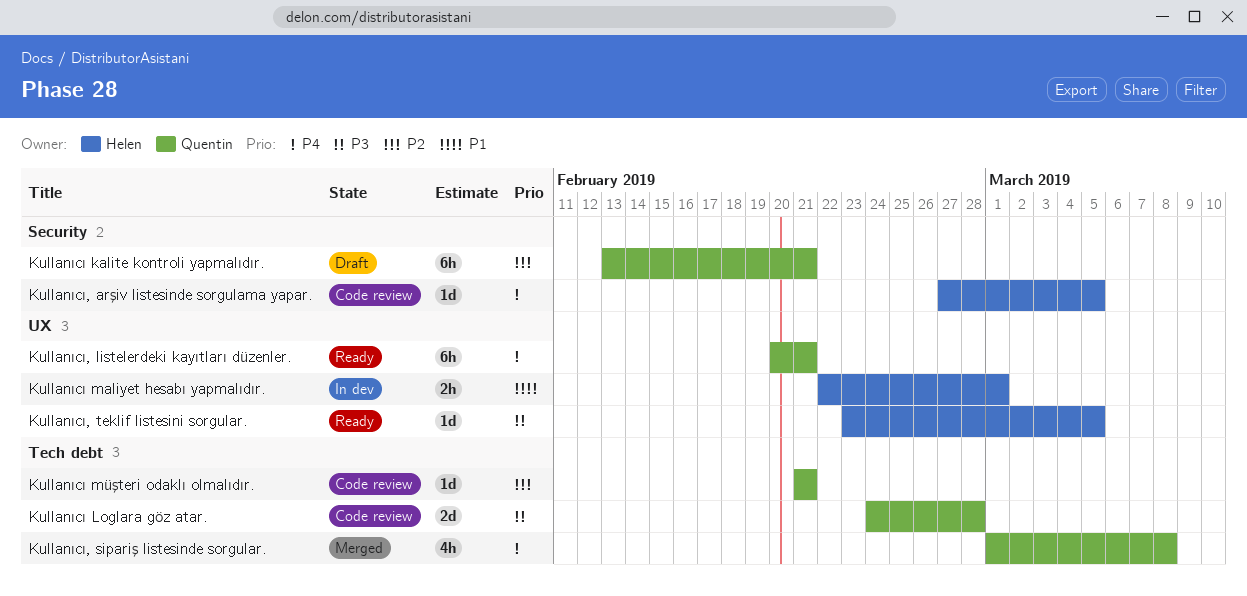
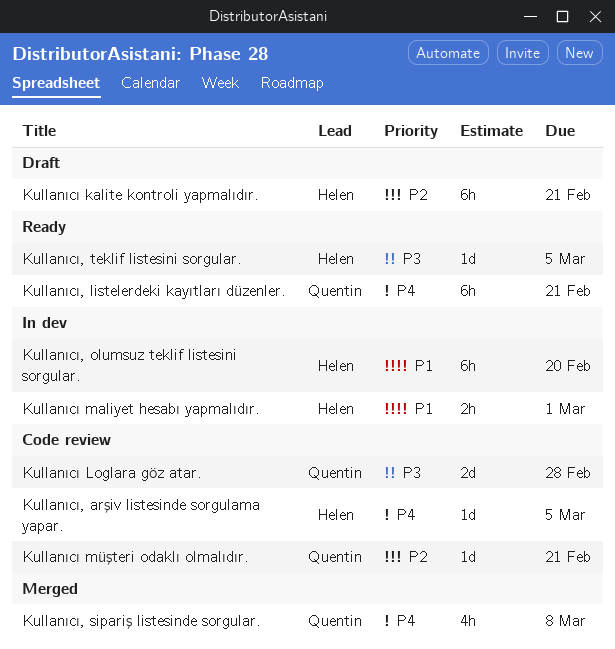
Kullanıcı kalite kontroli yapmalıdır., owner: Quentin -> Helen
Kullanıcı, olumsuz teklif listesini sorgular.: none -> present

